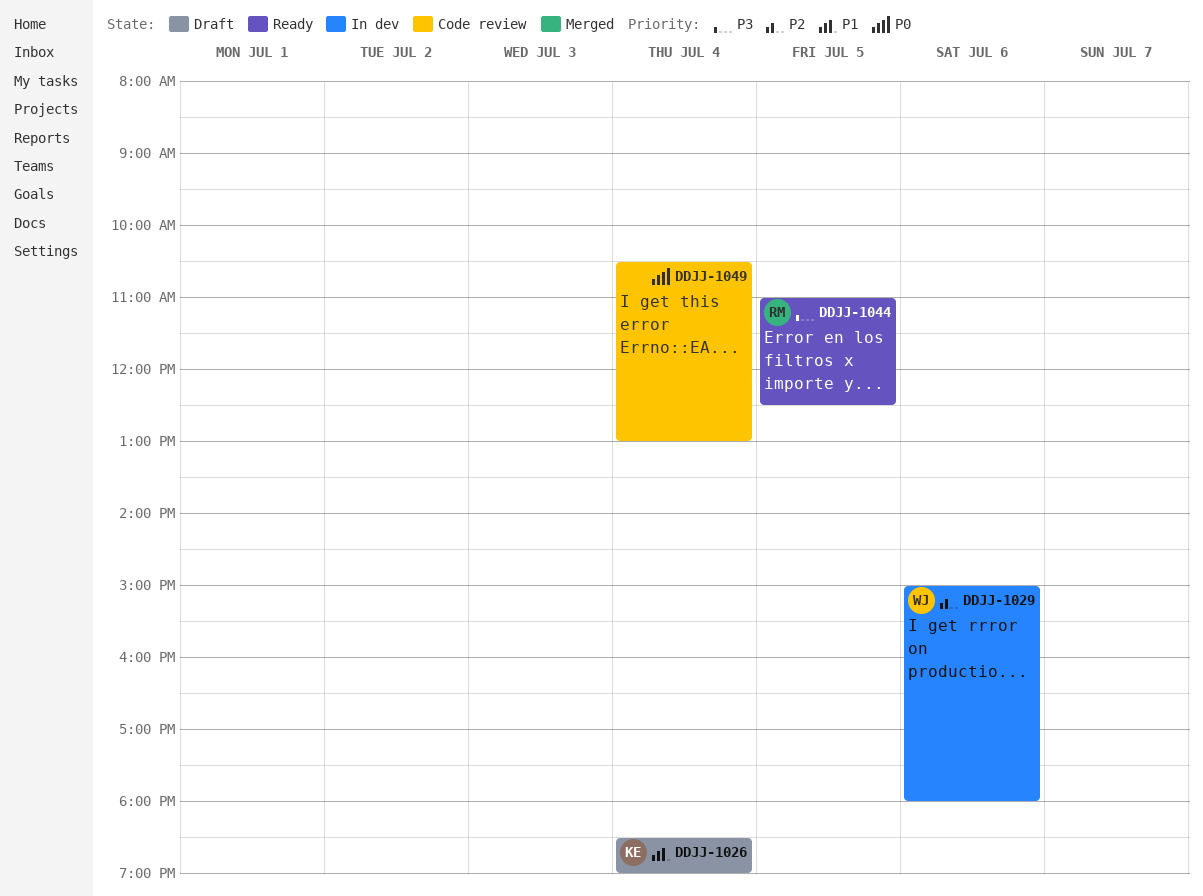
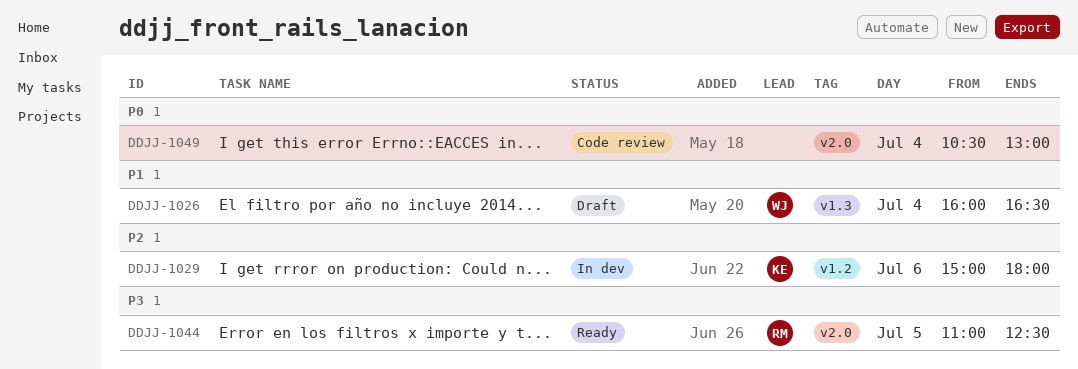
DDJJ-1026, owner: KE -> WJ
DDJJ-1026, begins: 18:30 -> 16:00
DDJJ-1026, ends: 19:00 -> 16:30
DDJJ-1029, owner: WJ -> KE

